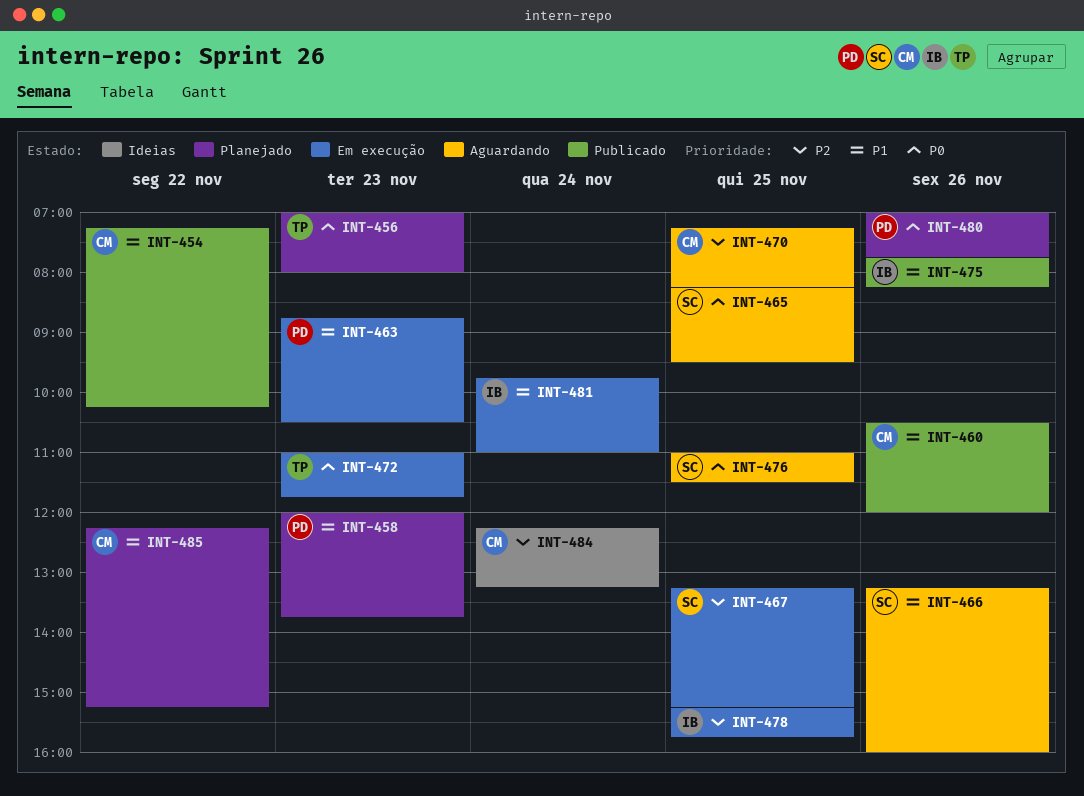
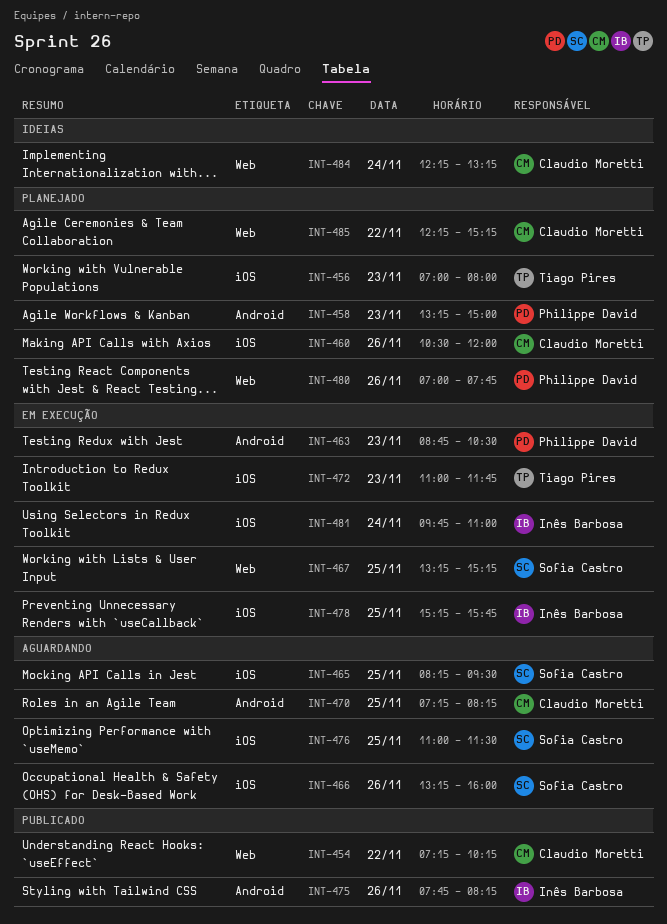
INT-458, begins: 12:00 -> 13:15
INT-458, ends: 13:45 -> 15:00
INT-460, status: Publicado -> Planejado

